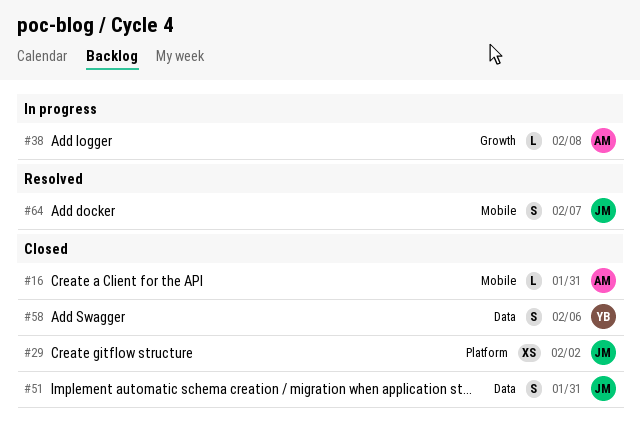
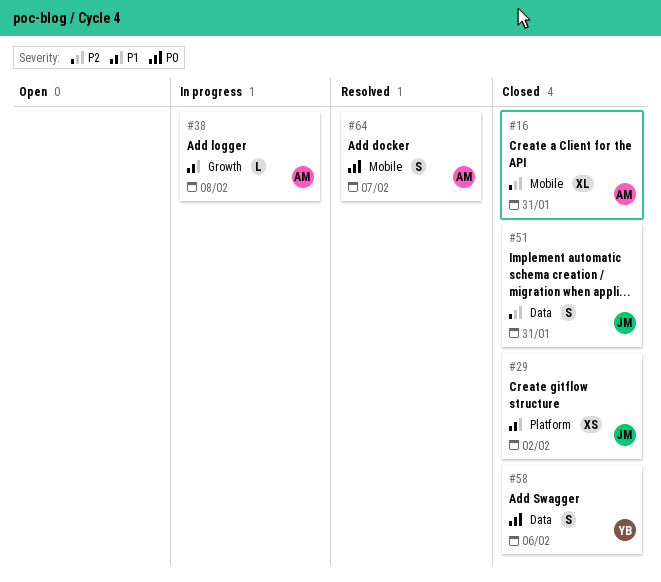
#16, estimate: L -> XL
#64, owner: JM -> AM

